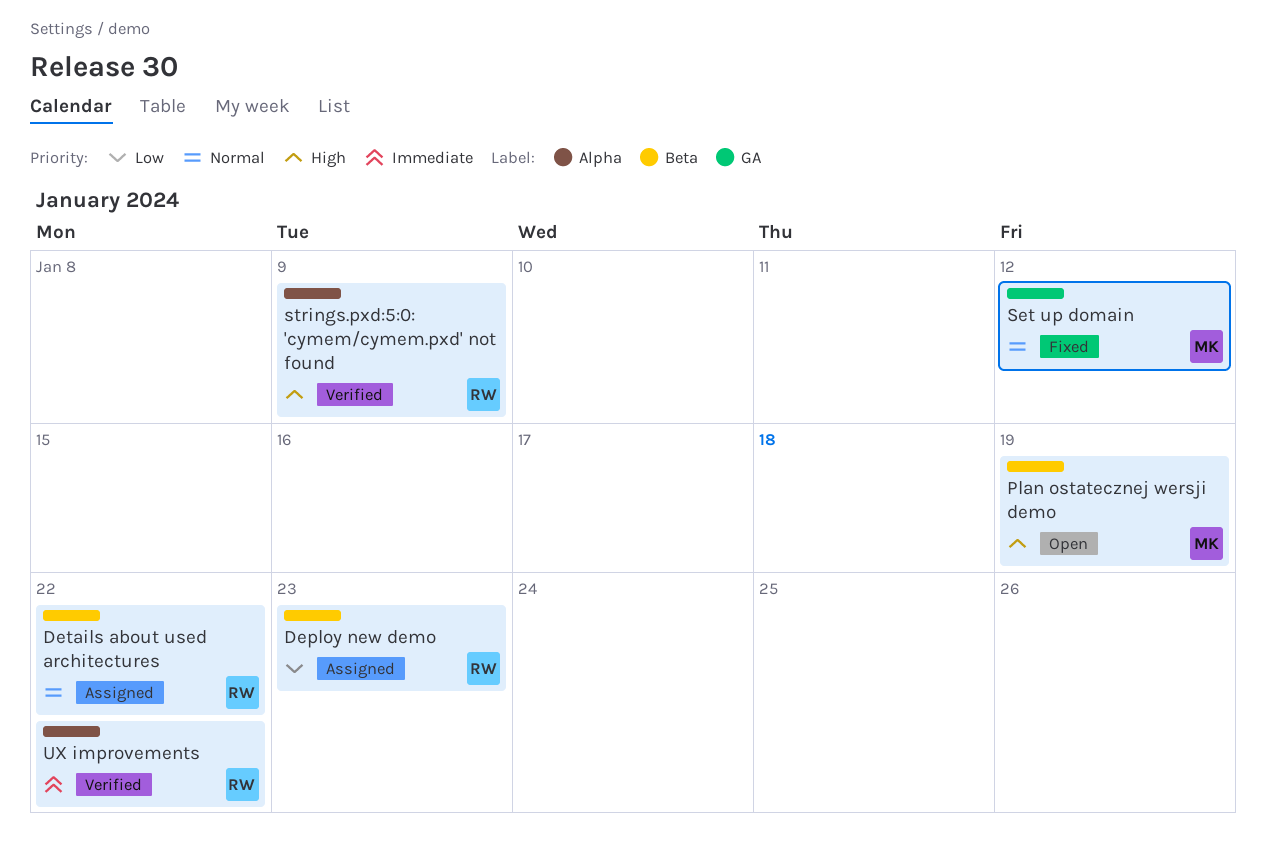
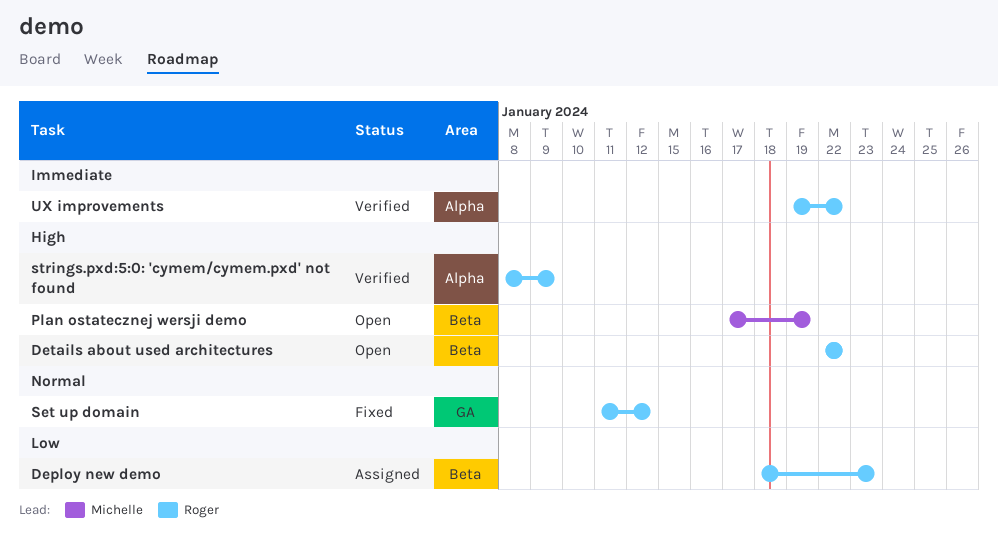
Details about used architectures, status: Assigned -> Open
Details about used architectures, priority: Normal -> High
Set up domain, owner: Michelle -> Roger

